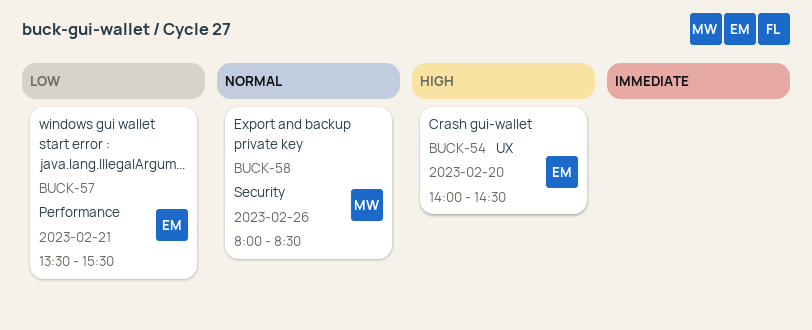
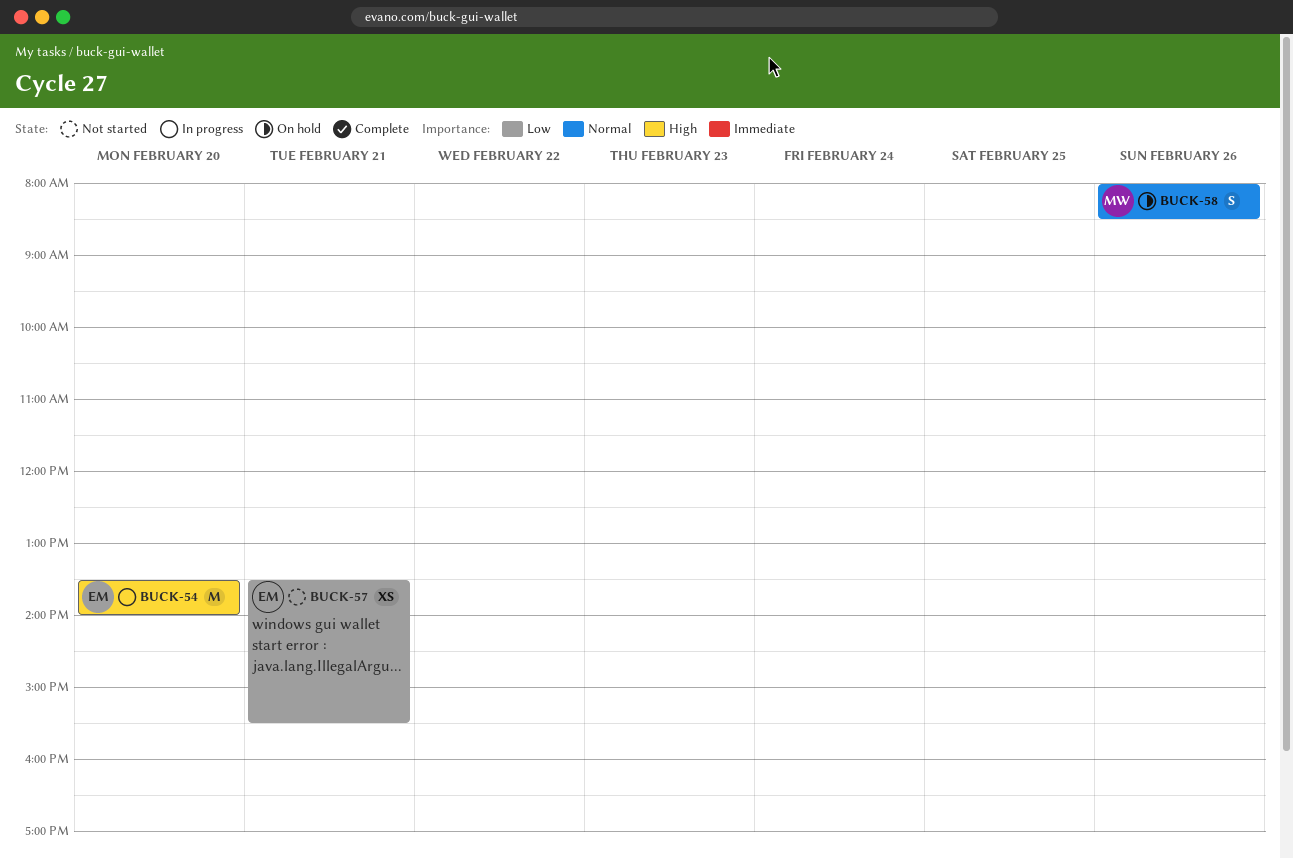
BUCK-54, begins: 14:00 -> 13:30
BUCK-54, ends: 14:30 -> 14:00

